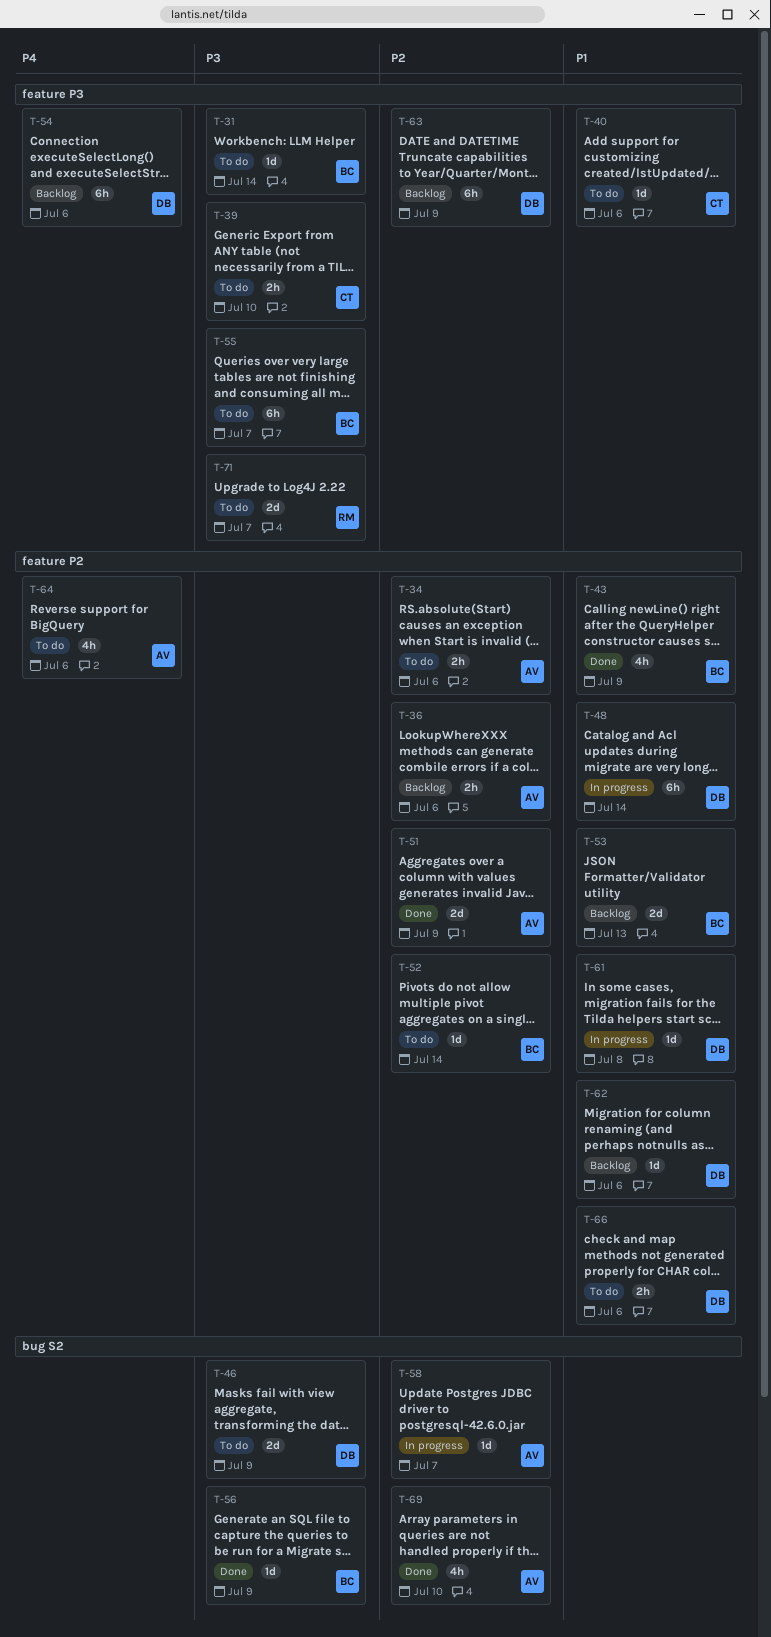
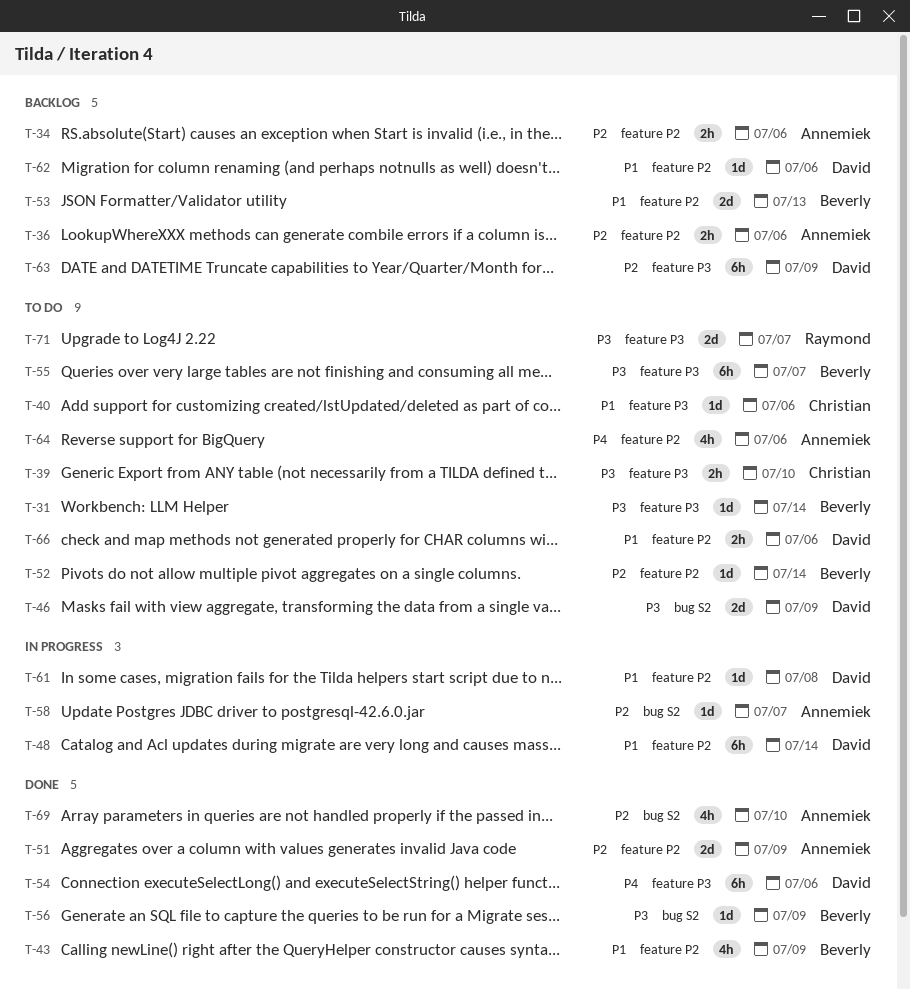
T-34, status: To do -> Backlog
T-54, status: Backlog -> Done

